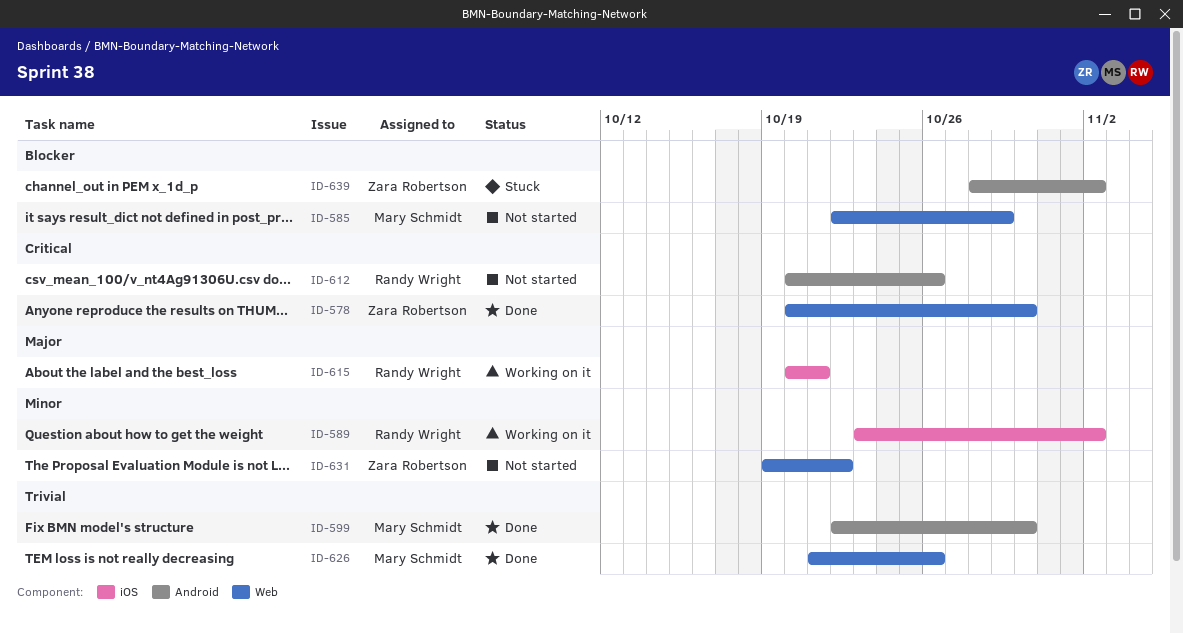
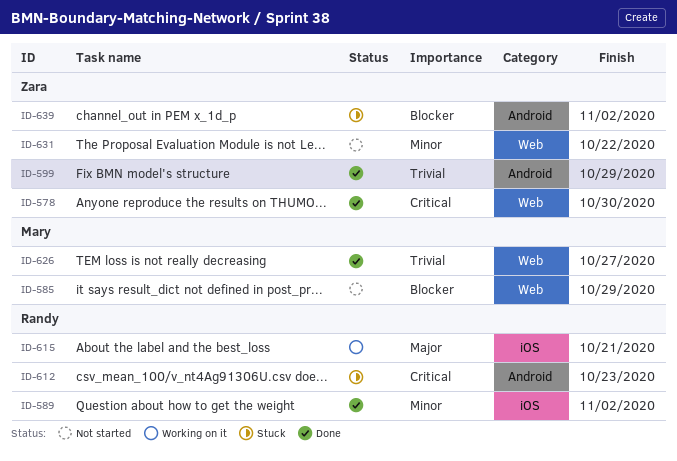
ID-589, status: Working on it -> Done
ID-599, owner: Mary Schmidt -> Zara Robertson
ID-599, due: Oct 30 -> Oct 29
ID-612, status: Not started -> Stuck
ID-612, due: Oct 26 -> Oct 23
ID-626, due: Oct 26 -> Oct 27

